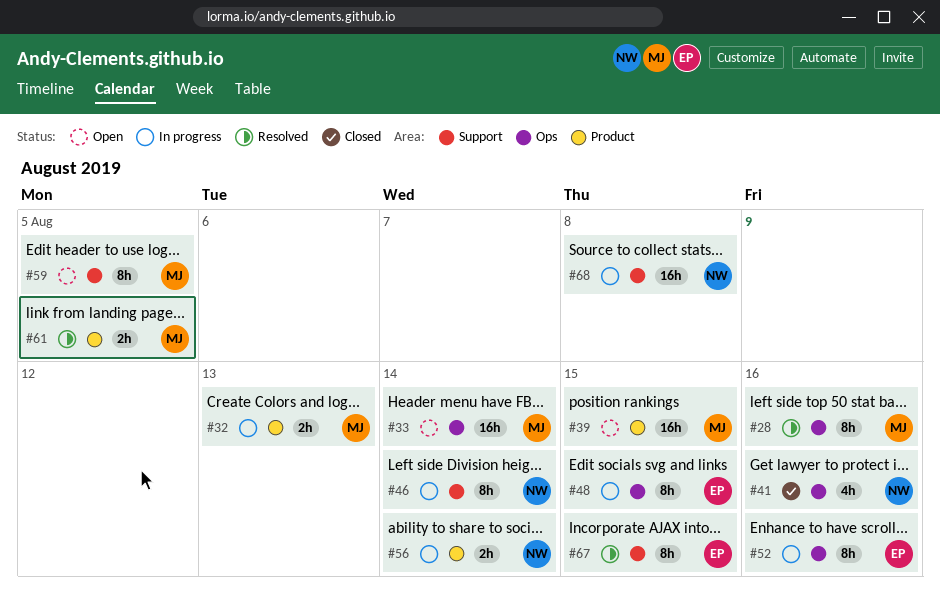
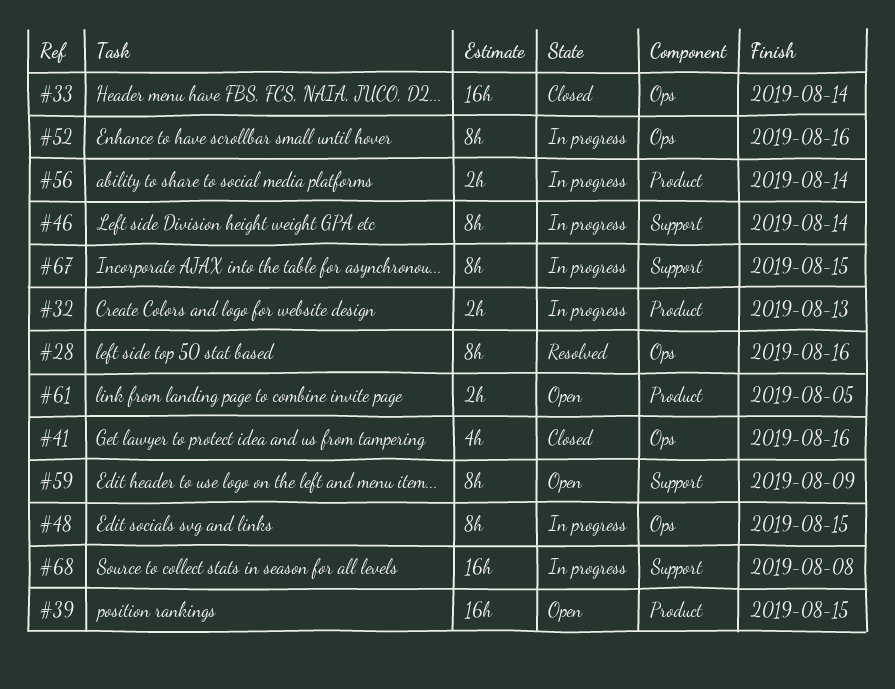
#33, status: Open -> Closed
#59, due: Aug 5 -> Aug 9
#61, status: Resolved -> Open
#67, status: Resolved -> In progress

